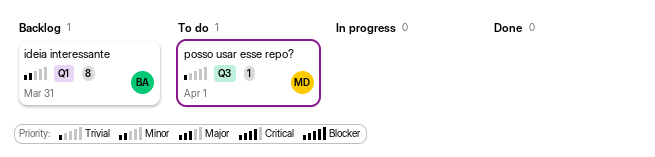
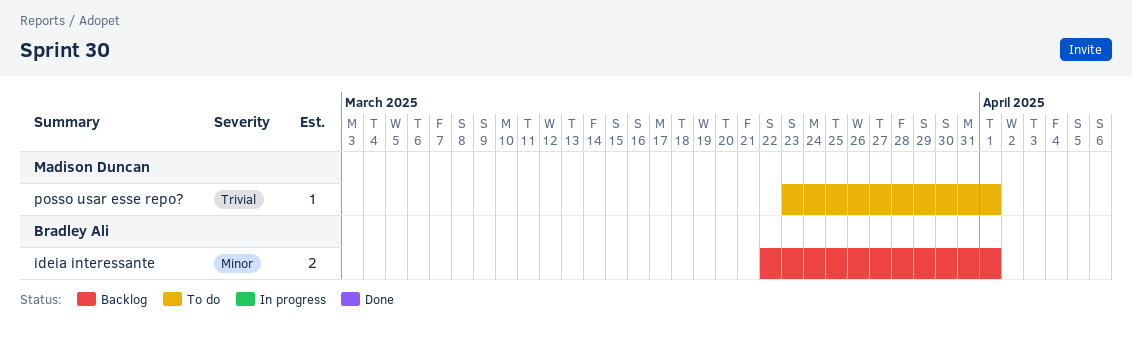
ideia interessante, estimate: 8 -> 2
ideia interessante, due: Mar 31 -> Apr 1

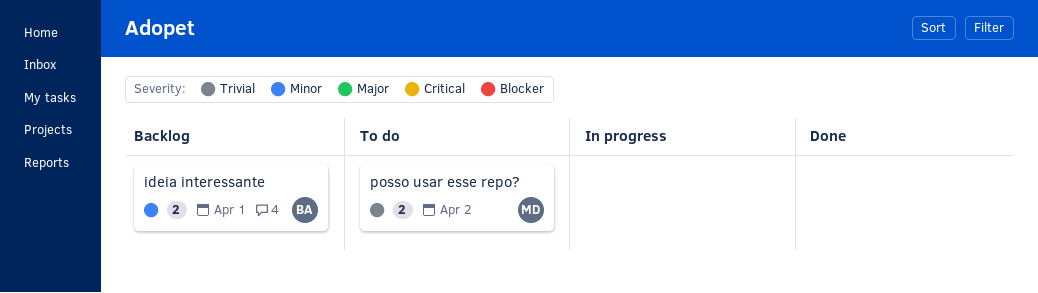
posso usar esse repo?, estimate: 1 -> 2
posso usar esse repo?, due: Apr 1 -> Apr 2

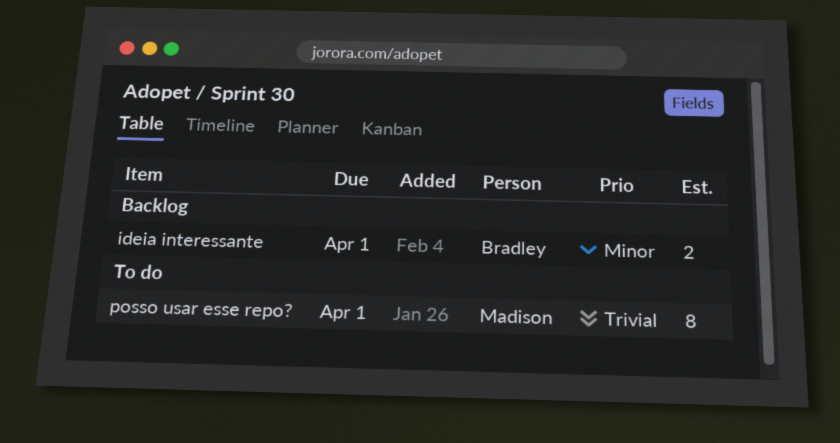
posso usar esse repo?, estimate: 2 -> 8
posso usar esse repo?, due: Apr 2 -> Apr 1

